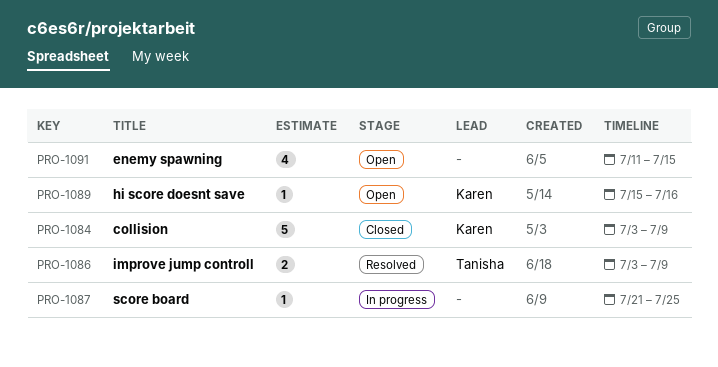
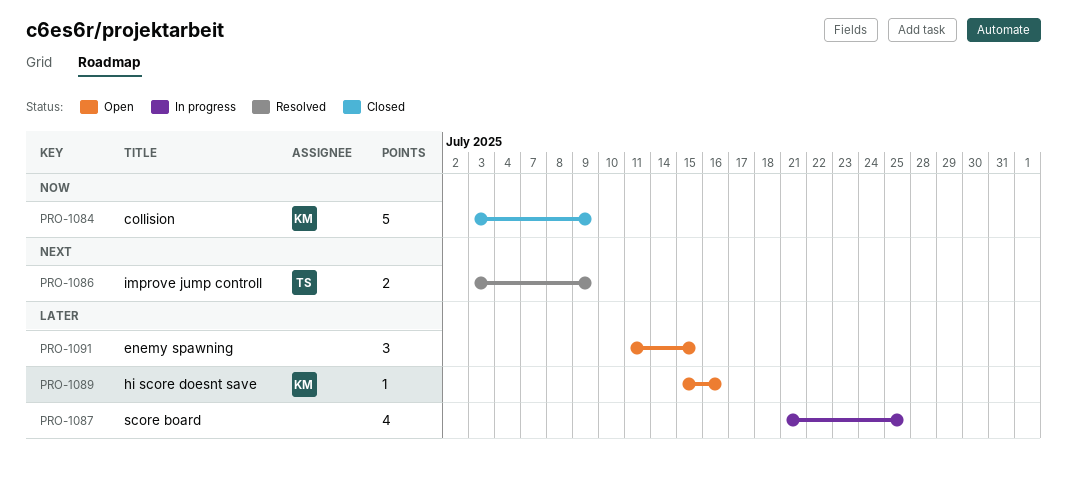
PRO-1087, estimate: 1 -> 4
PRO-1091, estimate: 4 -> 3

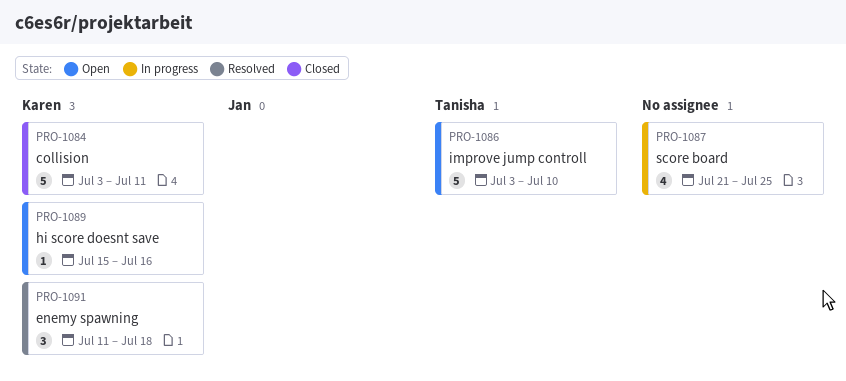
PRO-1084, due: Jul 9 -> Jul 11
PRO-1086, status: Resolved -> Open
PRO-1086, estimate: 2 -> 5
PRO-1086, due: Jul 9 -> Jul 10
PRO-1091, status: Open -> Resolved
PRO-1091, owner: none -> Karen
PRO-1091, due: Jul 15 -> Jul 18

